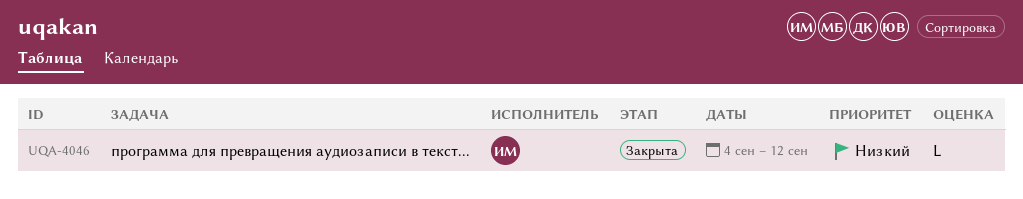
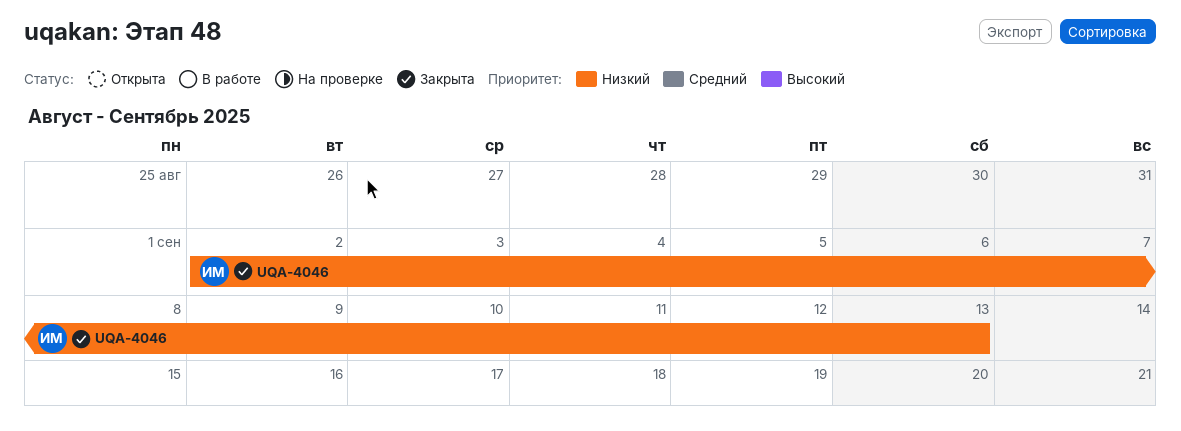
UQA-4046, start: Sep 4 -> Sep 2
UQA-4046, due: Sep 12 -> Sep 13

